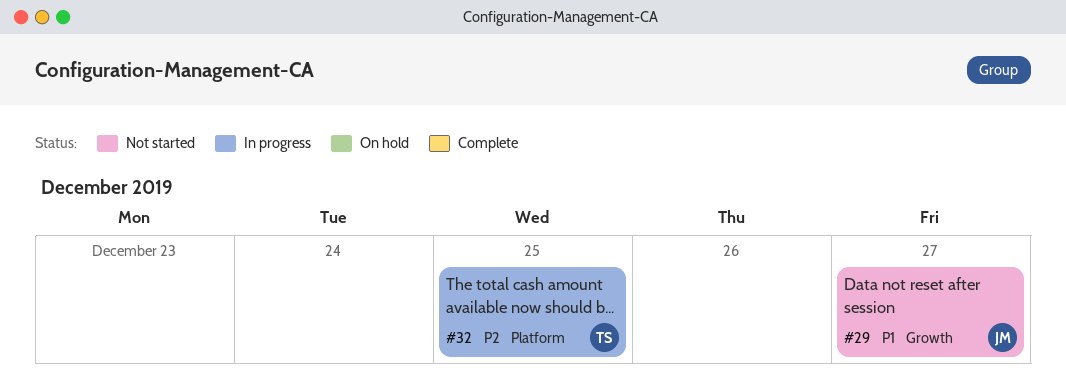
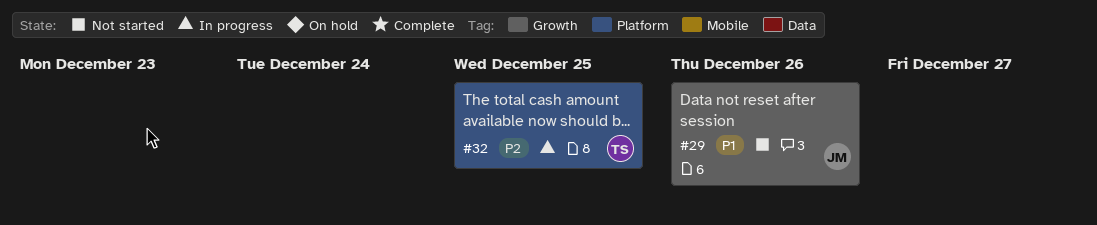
#29, due: Dec 27 -> Dec 26

